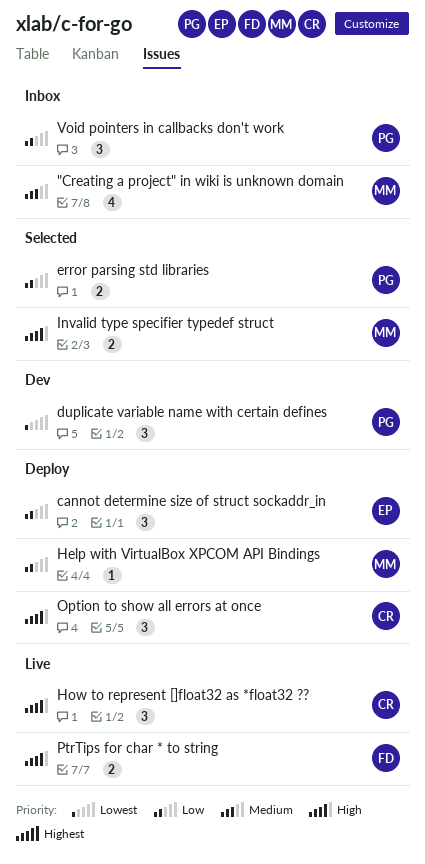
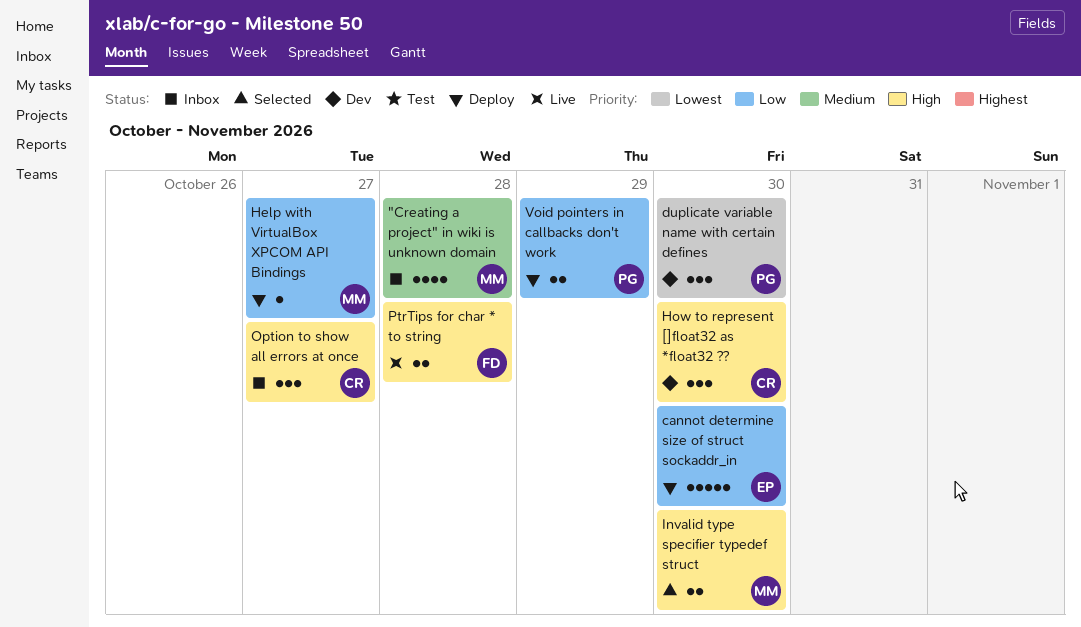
cannot determine size of struct sockaddr_in, estimate: 3 -> 5
error parsing std libraries: present -> none
How to represent []float32 as *float32 ??, status: Live -> Dev
Option to show all errors at once, status: Deploy -> Inbox
Void pointers in callbacks don't work, status: Inbox -> Deploy
Void pointers in callbacks don't work, estimate: 3 -> 2

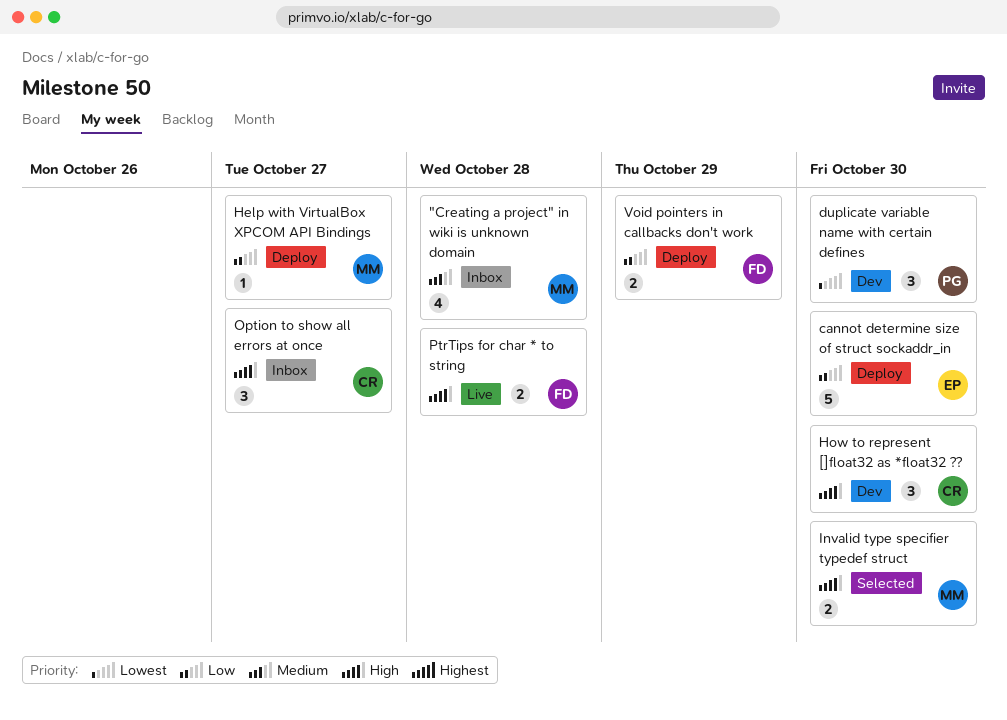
Void pointers in callbacks don't work, owner: PG -> FD

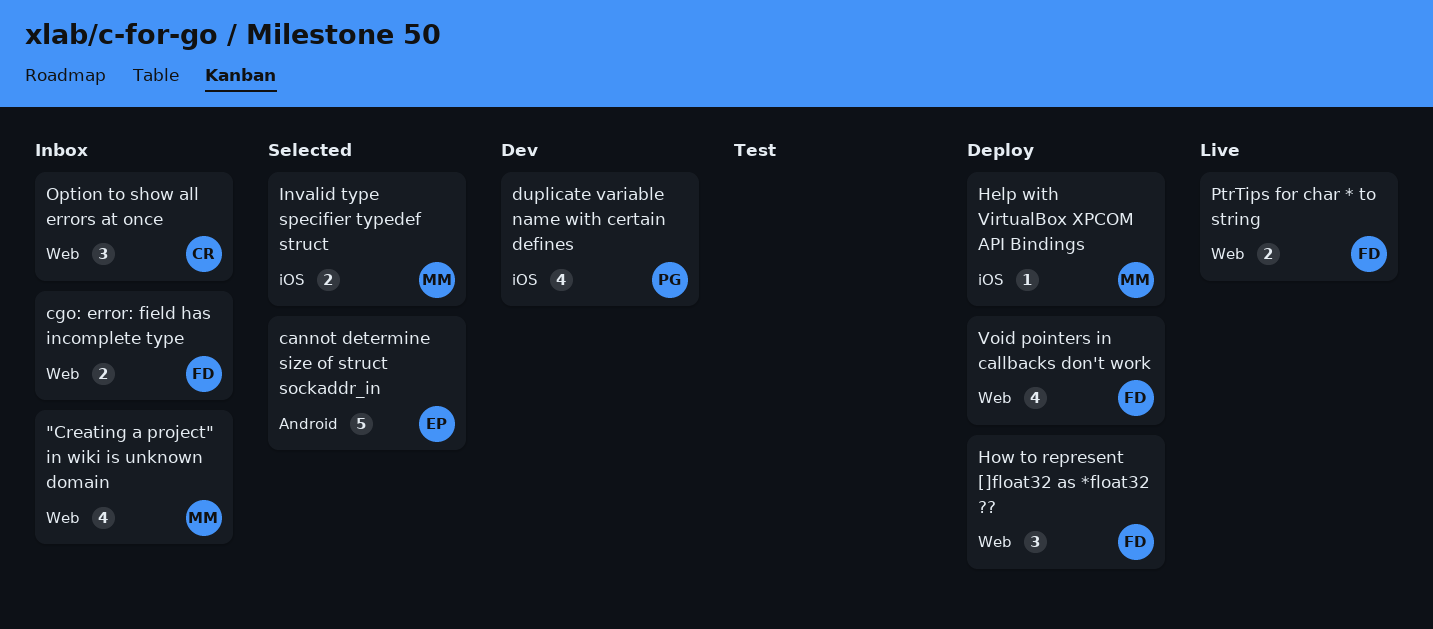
cannot determine size of struct sockaddr_in, status: Deploy -> Selected
cgo: error: field has incomplete type: none -> present
duplicate variable name with certain defines, estimate: 3 -> 4
How to represent []float32 as *float32 ??, status: Dev -> Deploy
How to represent []float32 as *float32 ??, owner: CR -> FD
Void pointers in callbacks don't work, estimate: 2 -> 4

